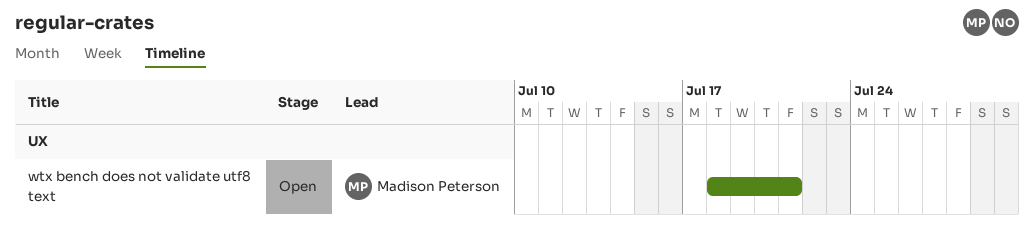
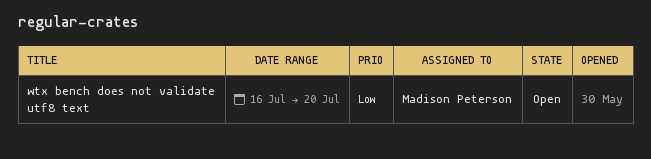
wtx bench does not validate utf8 text, start: Jul 18 -> Jul 16
wtx bench does not validate utf8 text, due: Jul 21 -> Jul 20

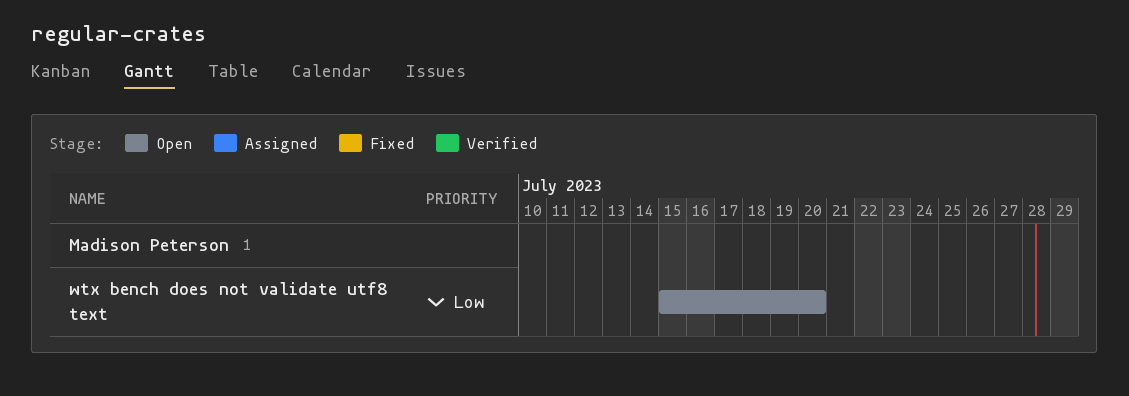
wtx bench does not validate utf8 text, start: Jul 16 -> Jul 15

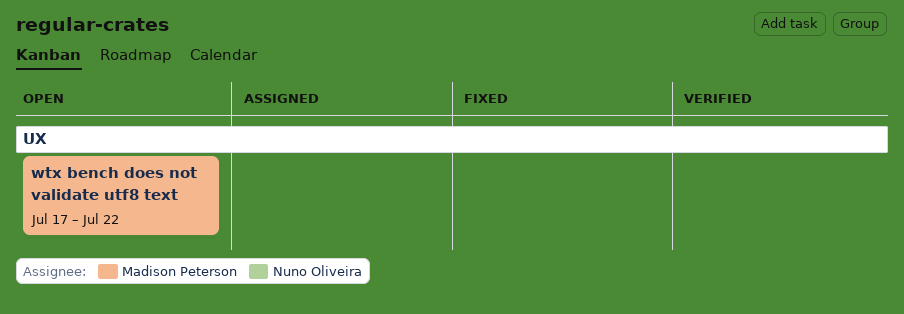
wtx bench does not validate utf8 text, start: Jul 15 -> Jul 17
wtx bench does not validate utf8 text, due: Jul 20 -> Jul 22

